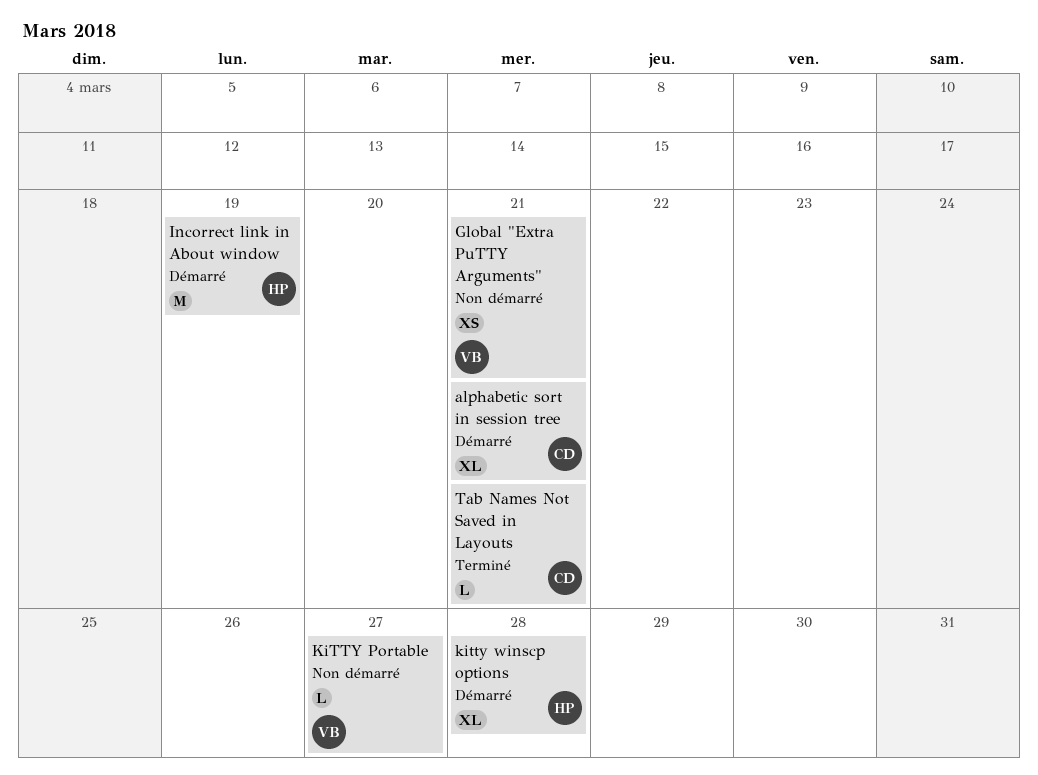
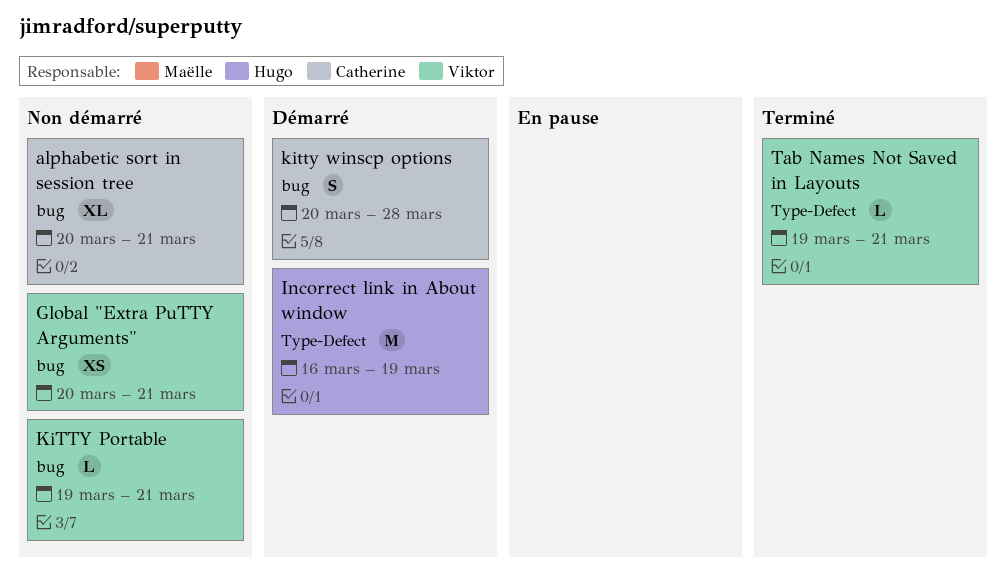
alphabetic sort in session tree, status: Démarré -> Non démarré
KiTTY Portable, due: Mar 27 -> Mar 21
kitty winscp options, owner: Hugo -> Catherine
kitty winscp options, estimate: XL -> S
Tab Names Not Saved in Layouts, owner: Catherine -> Viktor

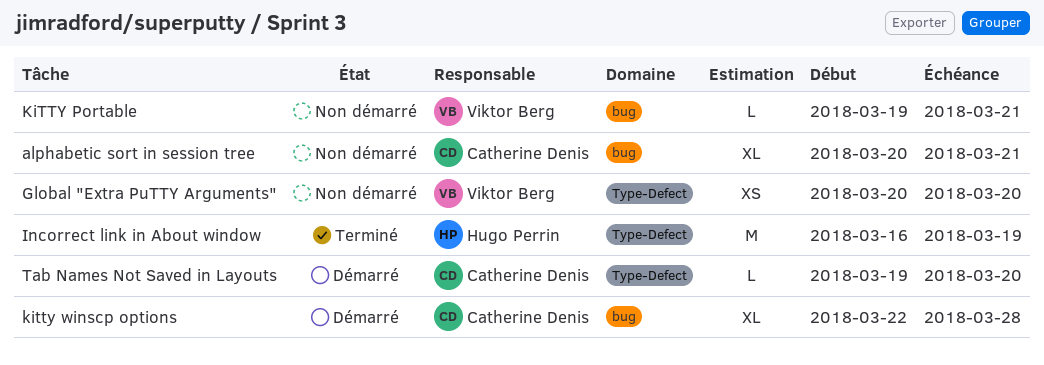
Global "Extra PuTTY Arguments", label: bug -> Type-Defect
Global "Extra PuTTY Arguments", due: Mar 21 -> Mar 20
Incorrect link in About window, status: Démarré -> Terminé
kitty winscp options, estimate: S -> XL
kitty winscp options, start: Mar 20 -> Mar 22
Tab Names Not Saved in Layouts, status: Terminé -> Démarré
Tab Names Not Saved in Layouts, owner: Viktor Berg -> Catherine Denis
Tab Names Not Saved in Layouts, due: Mar 21 -> Mar 20

